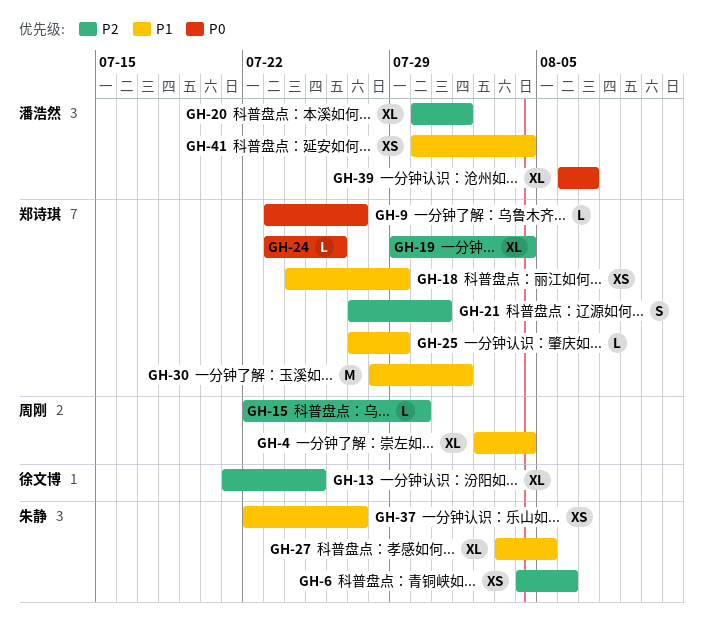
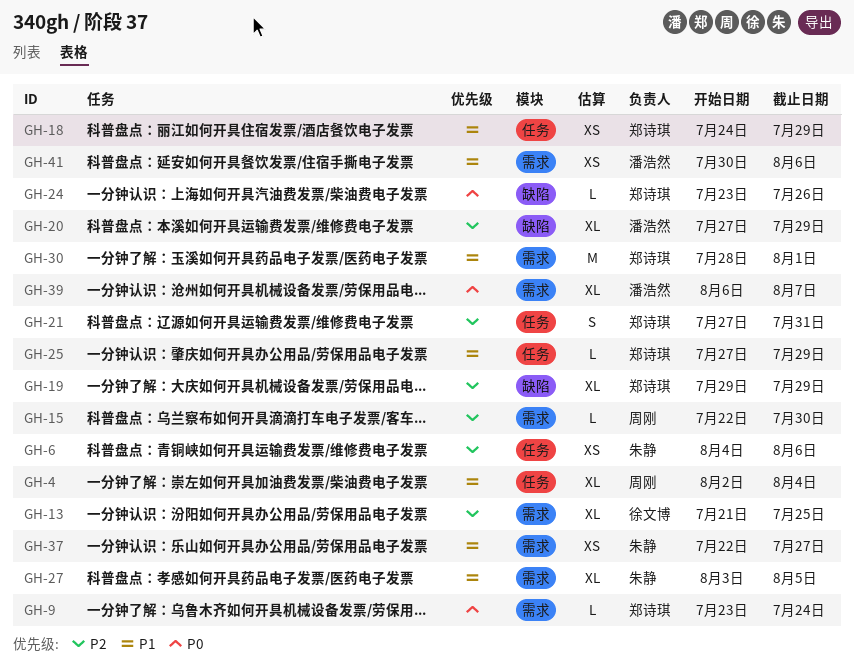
GH-9, due: Jul 27 -> Jul 24
GH-19, due: Aug 4 -> Jul 29
GH-20, start: Jul 30 -> Jul 27
GH-20, due: Aug 1 -> Jul 29
GH-41, due: Aug 4 -> Aug 6

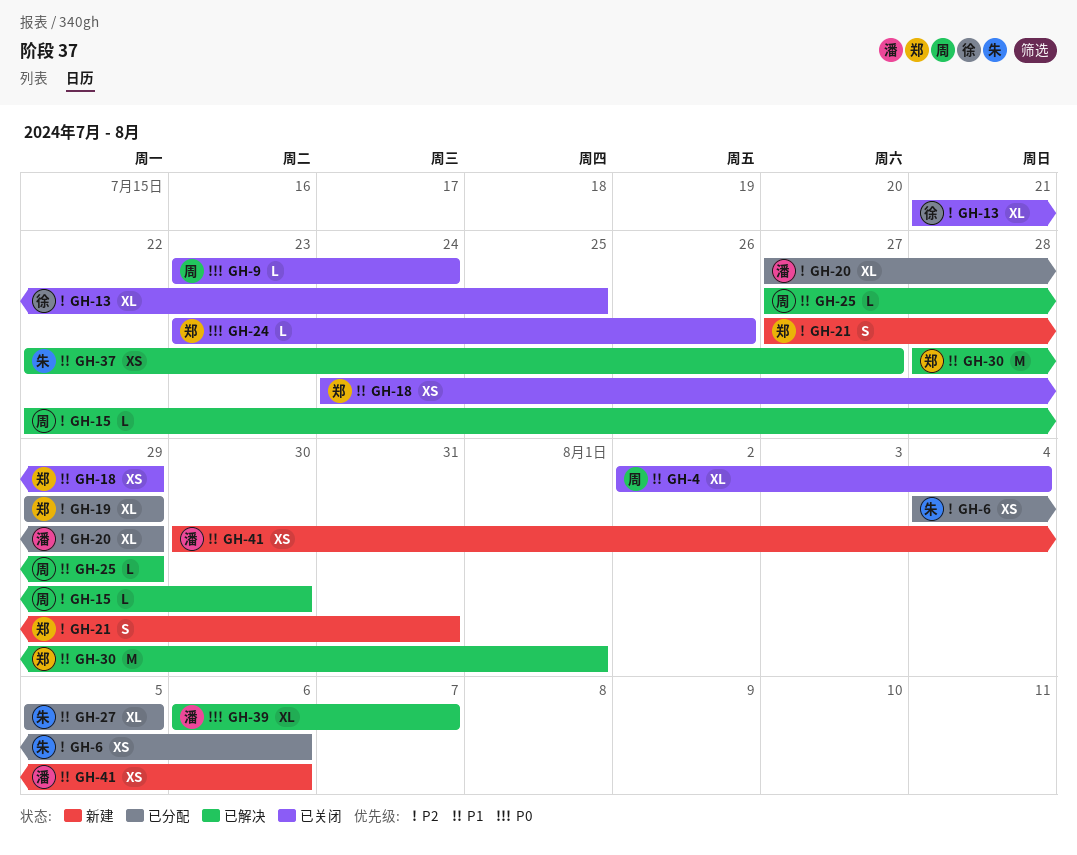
GH-9, owner: 郑诗琪 -> 周刚
GH-25, owner: 郑诗琪 -> 周刚
GH-27, start: Aug 3 -> Aug 5

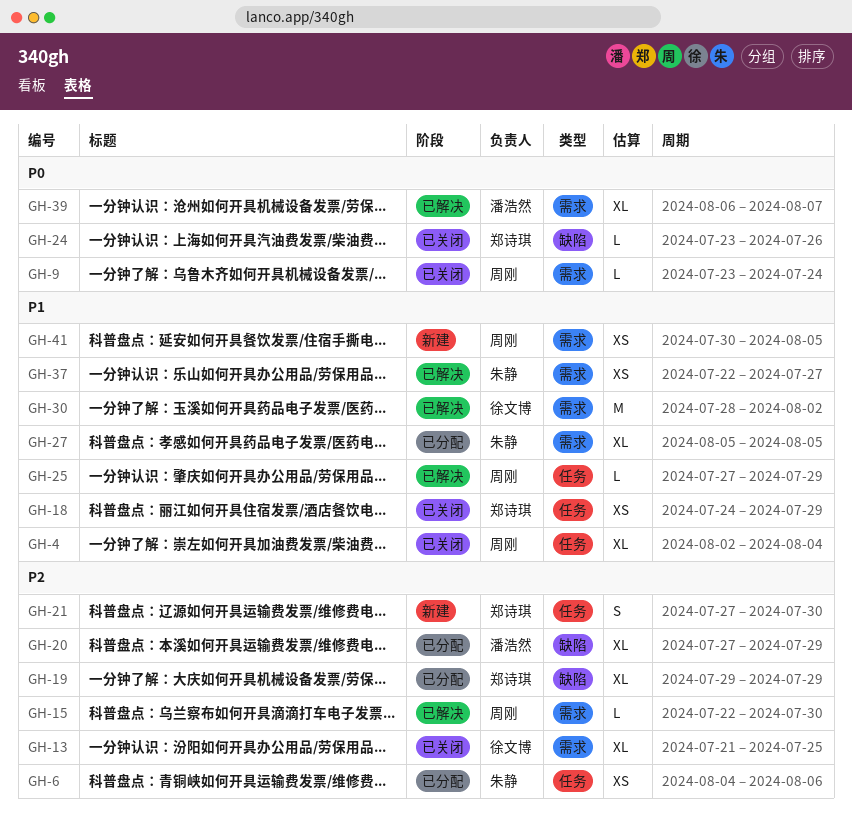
GH-21, due: Jul 31 -> Jul 30
GH-30, owner: 郑诗琪 -> 徐文博
GH-30, due: Aug 1 -> Aug 2
GH-41, owner: 潘浩然 -> 周刚
GH-41, due: Aug 6 -> Aug 5

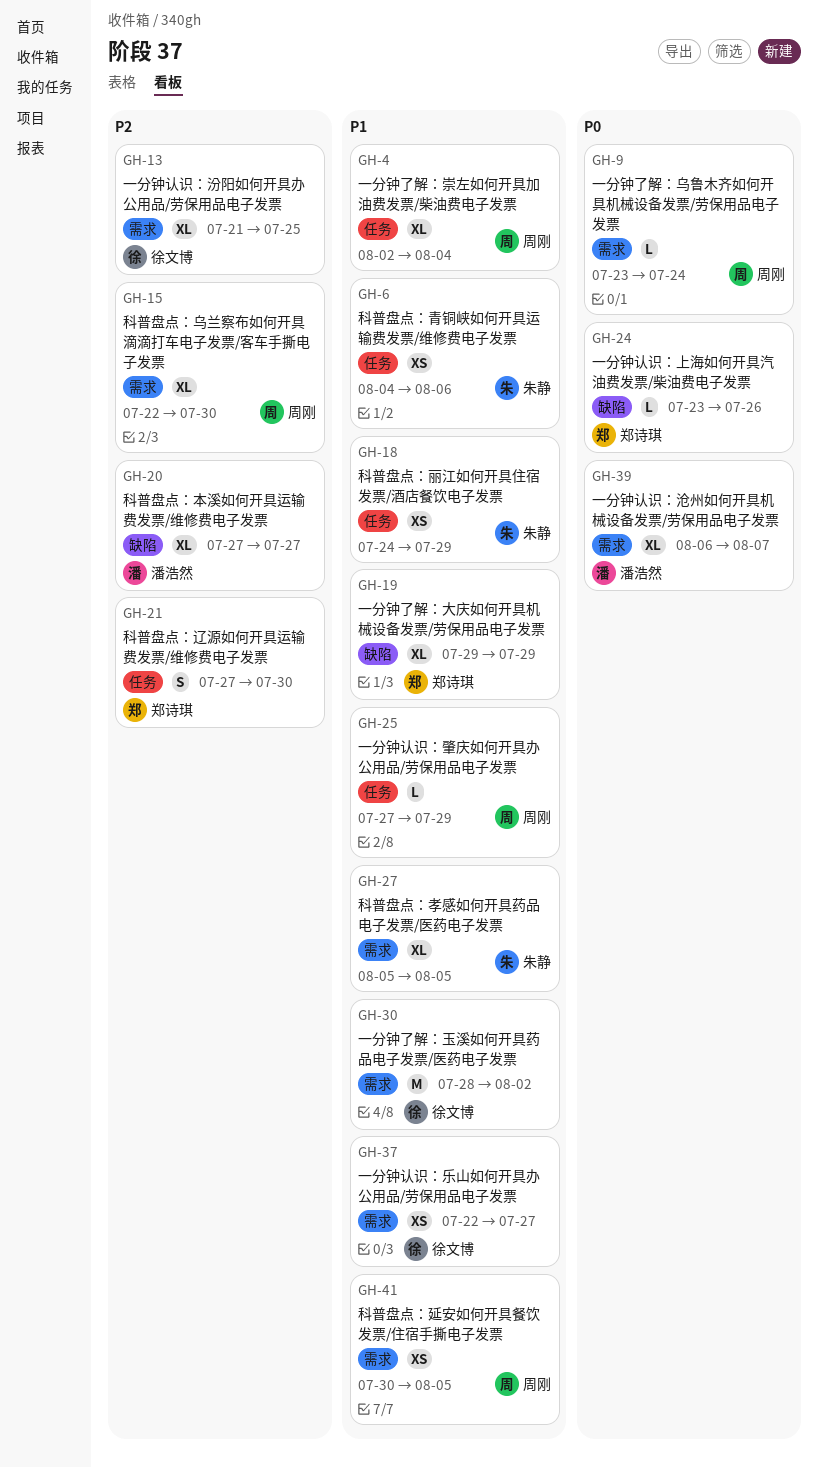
GH-6, priority: P2 -> P1
GH-15, estimate: L -> XL
GH-18, owner: 郑诗琪 -> 朱静
GH-19, priority: P2 -> P1
GH-20, due: Jul 29 -> Jul 27
GH-37, owner: 朱静 -> 徐文博

